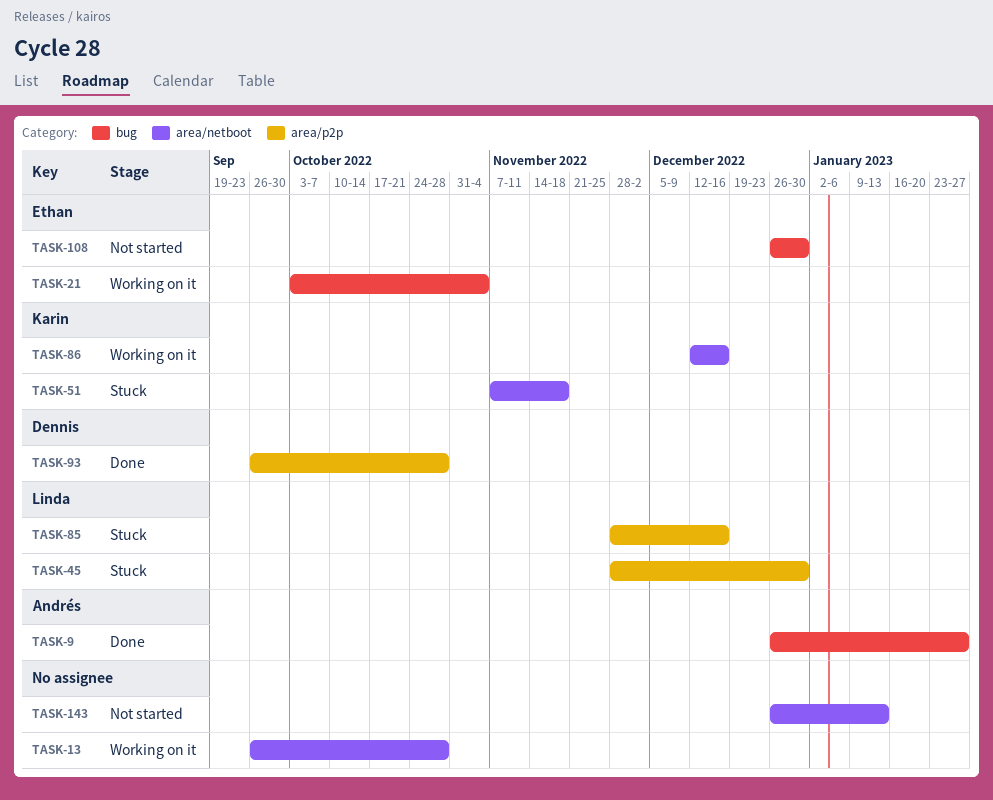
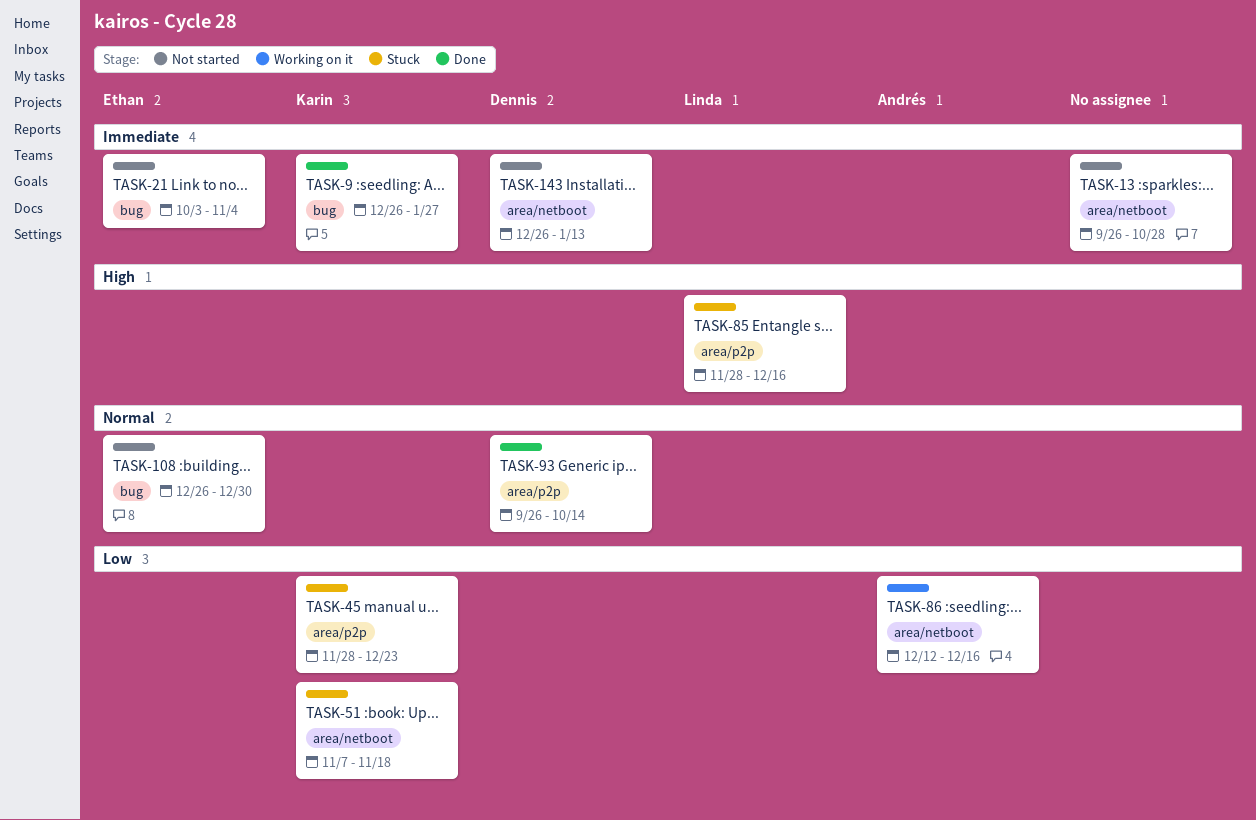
TASK-9, owner: Andrés -> Karin
TASK-13, status: Working on it -> Not started
TASK-21, status: Working on it -> Not started
TASK-45, owner: Linda -> Karin
TASK-45, due: Dec 30 -> Dec 23
TASK-86, owner: Karin -> Andrés
TASK-93, due: Oct 28 -> Oct 14
TASK-143, owner: none -> Dennis

